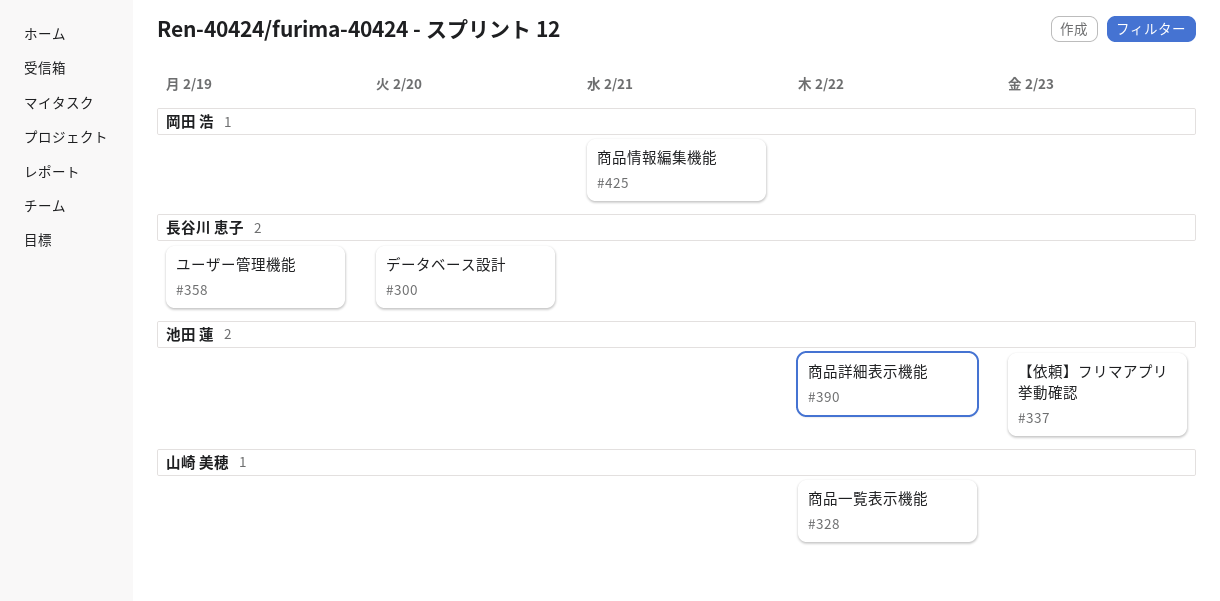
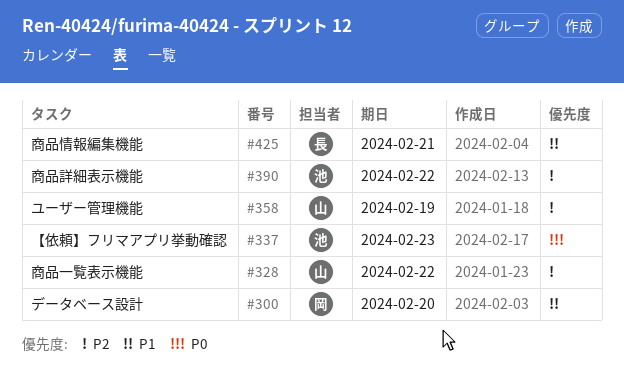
#300, owner: 長谷川 恵子 -> 岡田 浩
#358, owner: 長谷川 恵子 -> 山崎 美穂
#425, owner: 岡田 浩 -> 長谷川 恵子

